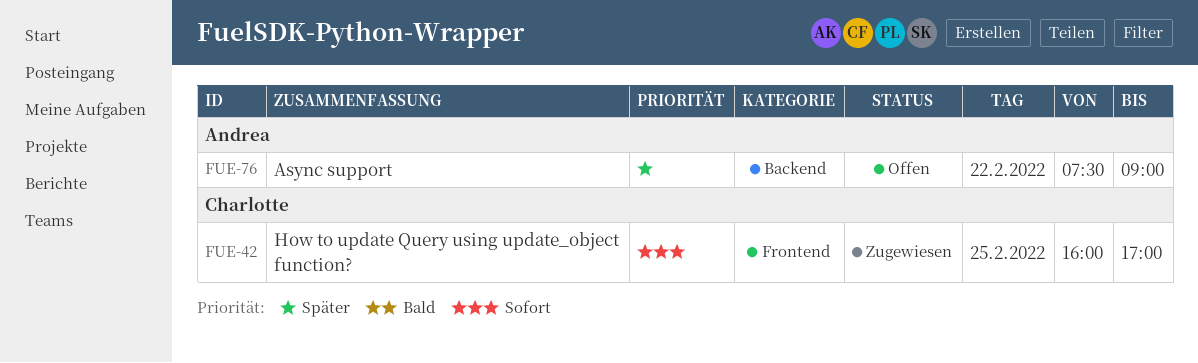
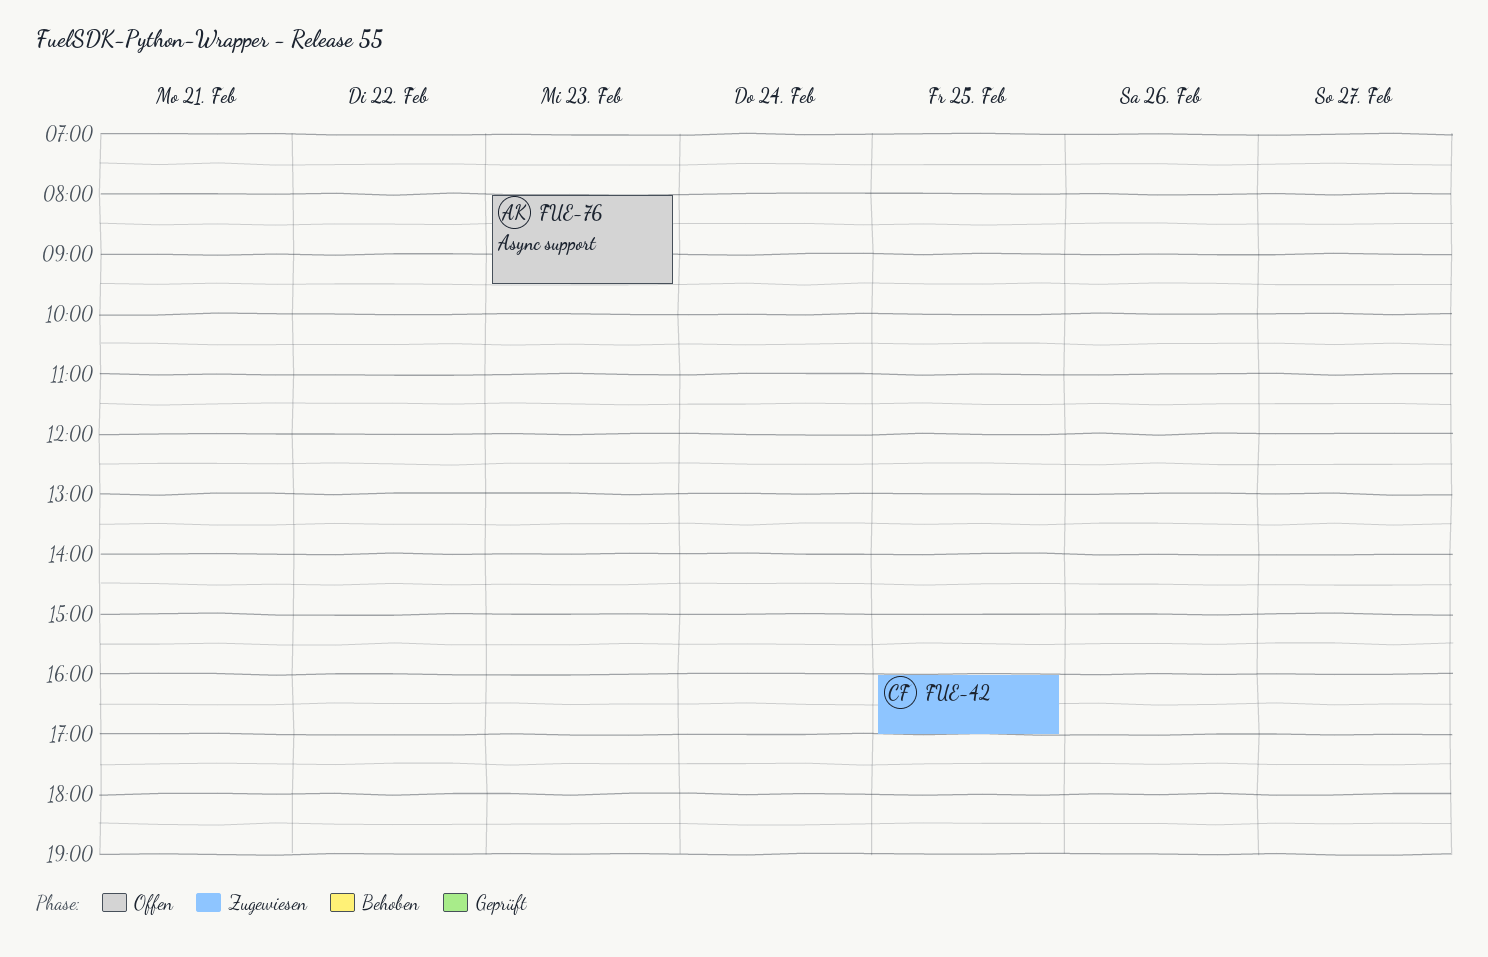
FUE-76, day: Feb 22 -> Feb 23
FUE-76, begins: 07:30 -> 08:00
FUE-76, ends: 09:00 -> 09:30

